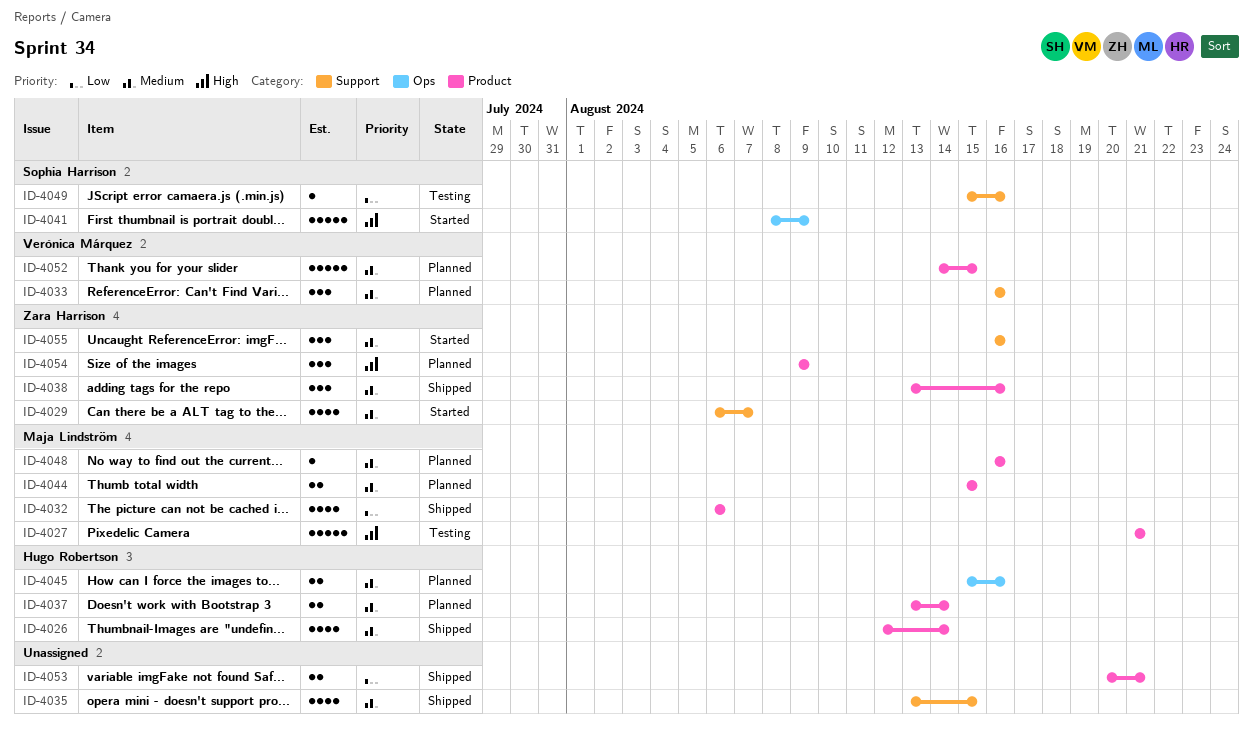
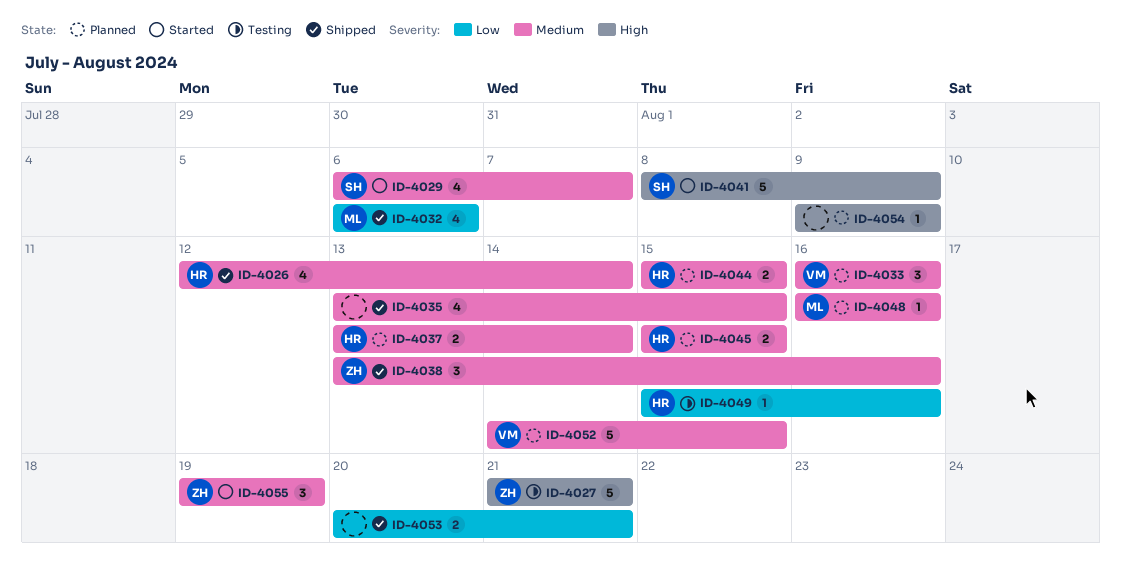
ID-4027, owner: Maja Lindström -> Zara Harrison
ID-4029, owner: Zara Harrison -> Sophia Harrison
ID-4044, owner: Maja Lindström -> Hugo Robertson
ID-4045, due: Aug 16 -> Aug 15
ID-4049, owner: Sophia Harrison -> Hugo Robertson
ID-4054, owner: Zara Harrison -> none
ID-4054, estimate: 3 -> 1
ID-4055, start: Aug 16 -> Aug 19
ID-4055, due: Aug 16 -> Aug 19

